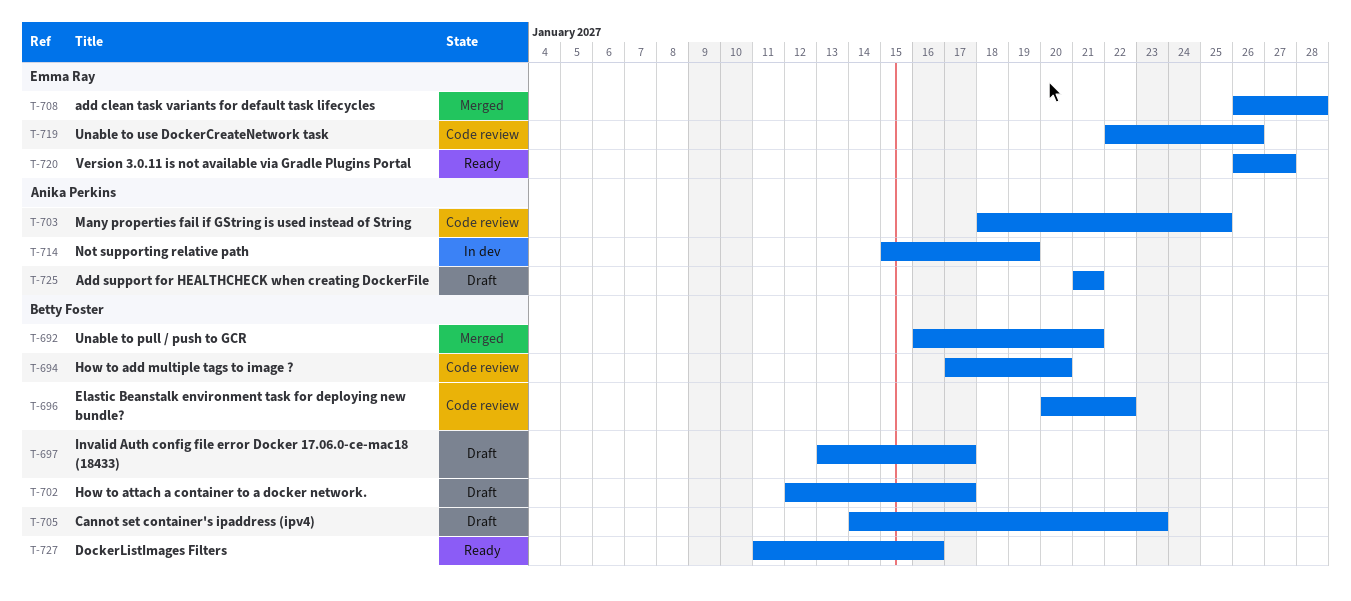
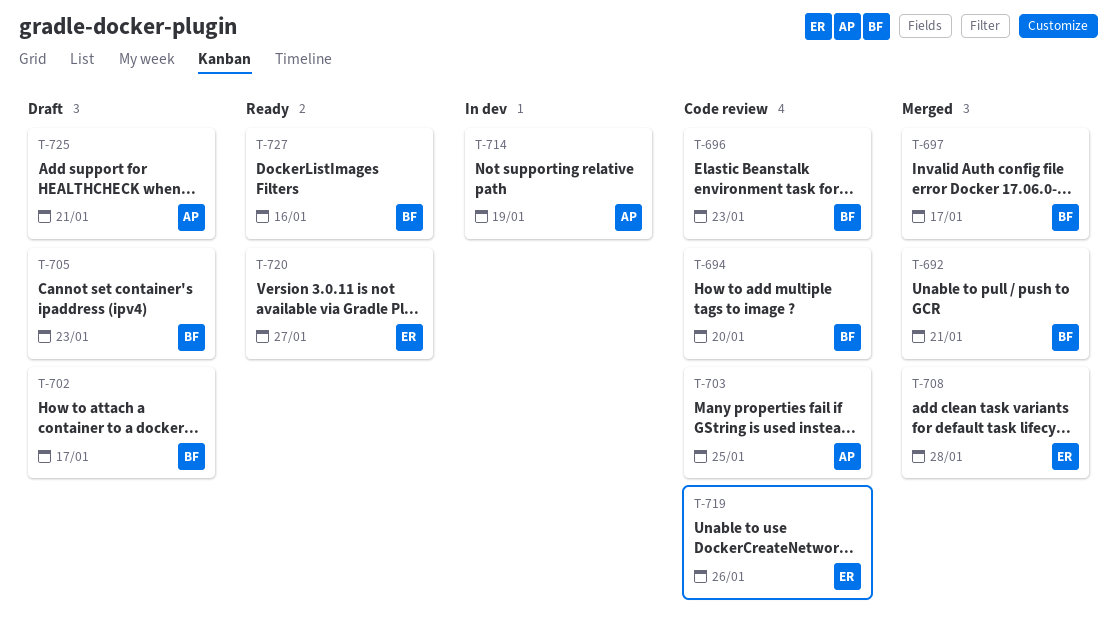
T-696, due: Jan 22 -> Jan 23
T-697, status: Draft -> Merged

